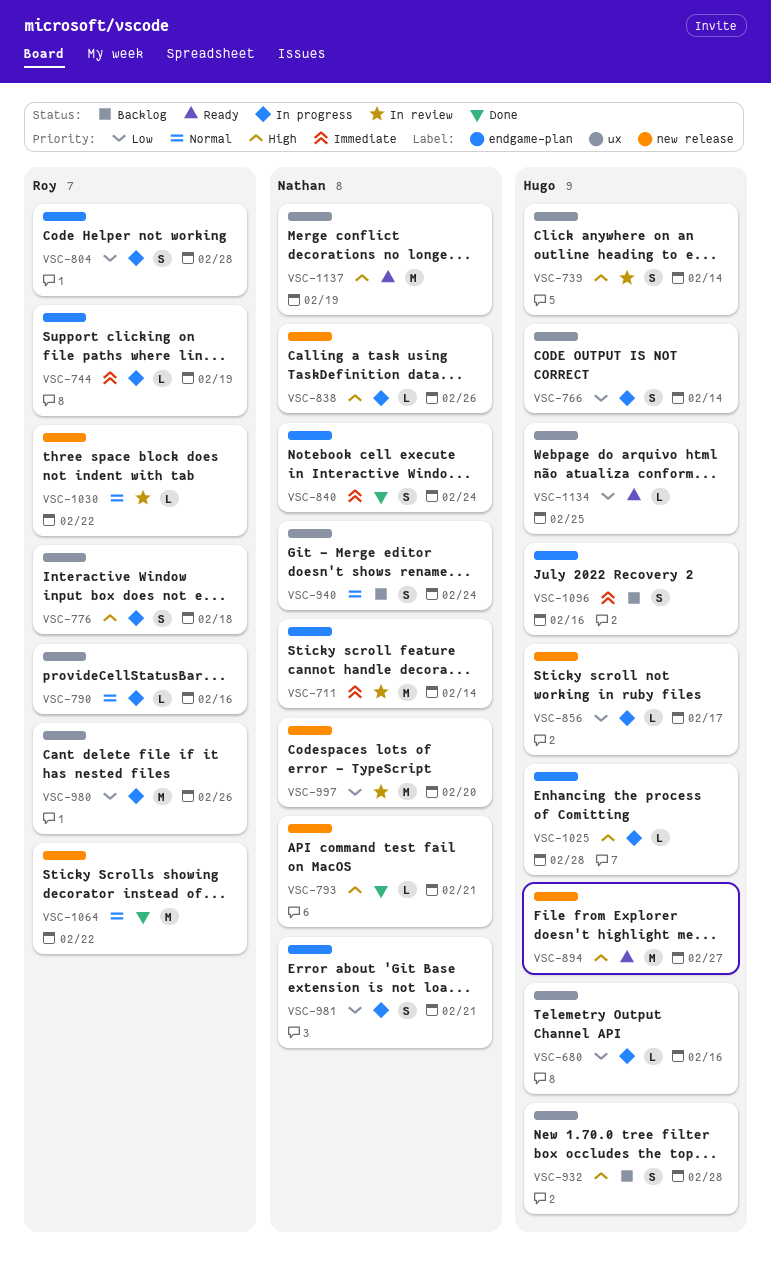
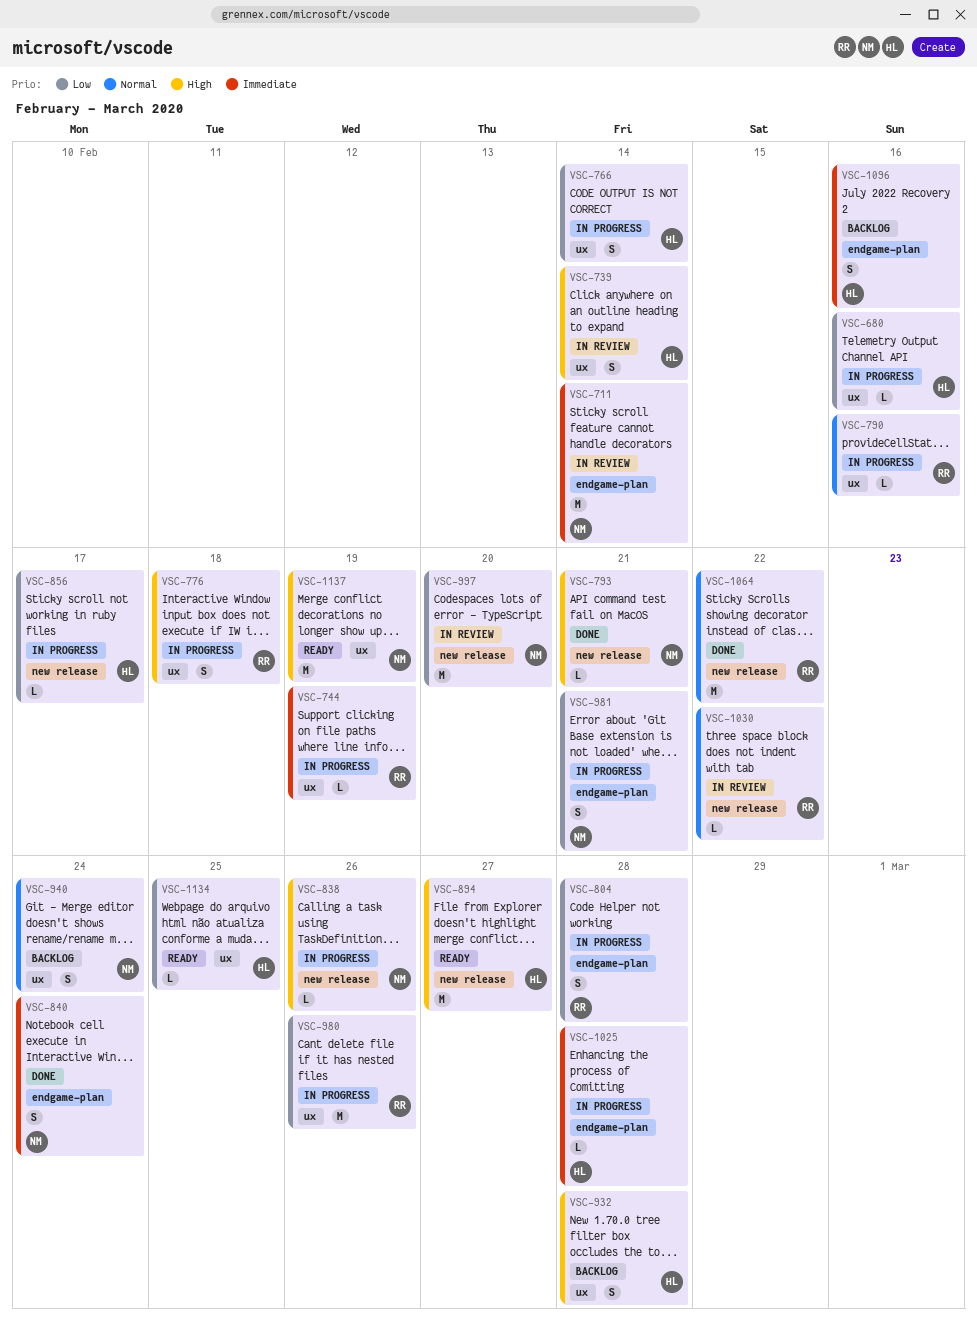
VSC-744, label: endgame-plan -> ux
VSC-1025, priority: High -> Immediate

